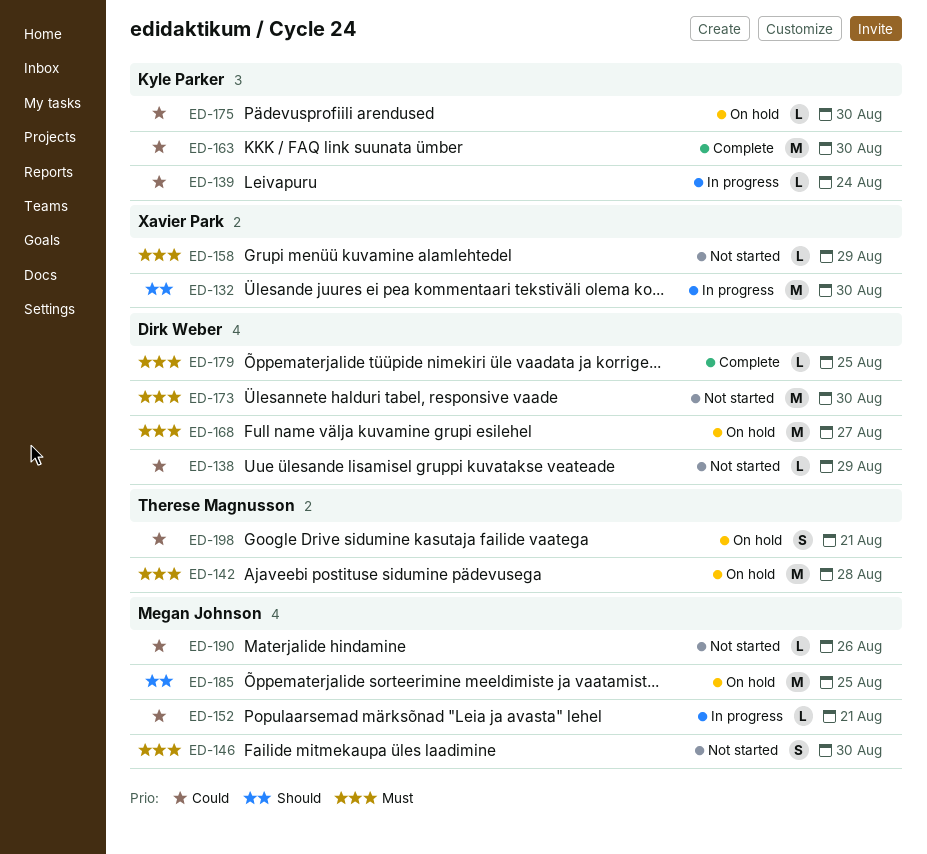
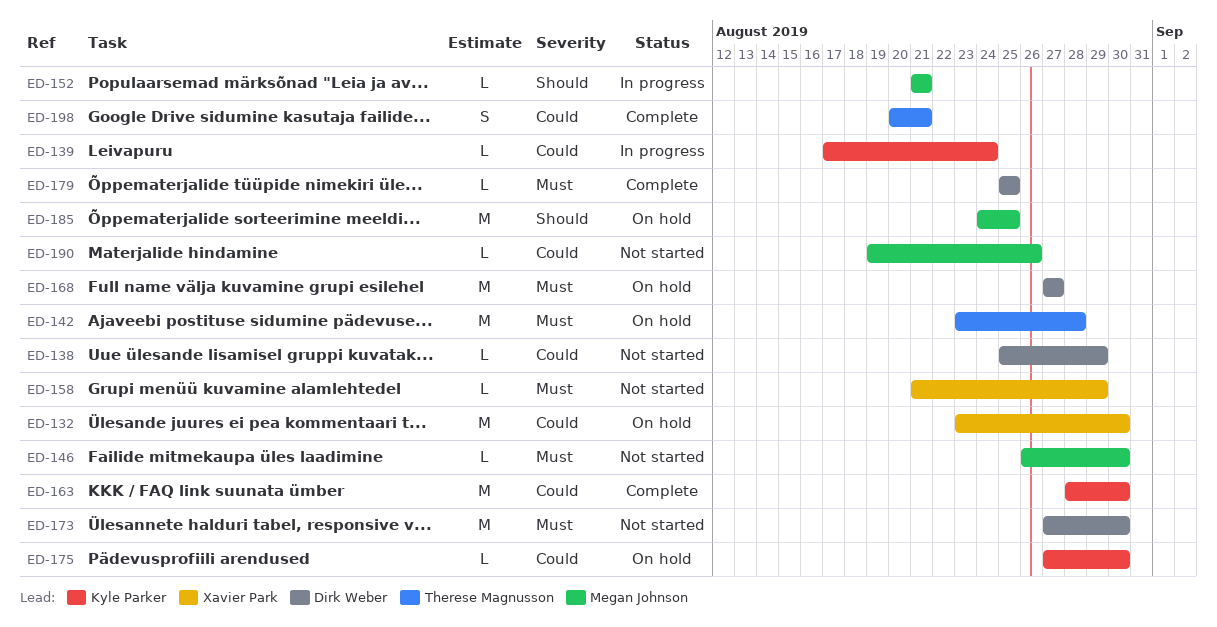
ED-132, status: In progress -> On hold
ED-132, priority: Should -> Could
ED-146, estimate: S -> L
ED-152, priority: Could -> Should
ED-198, status: On hold -> Complete

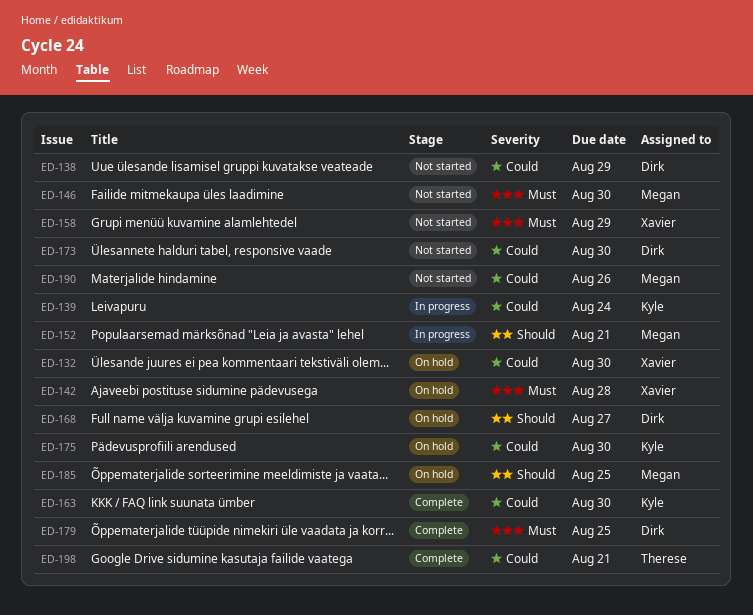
ED-142, owner: Therese Magnusson -> Xavier Park
ED-168, priority: Must -> Should
ED-173, priority: Must -> Could

